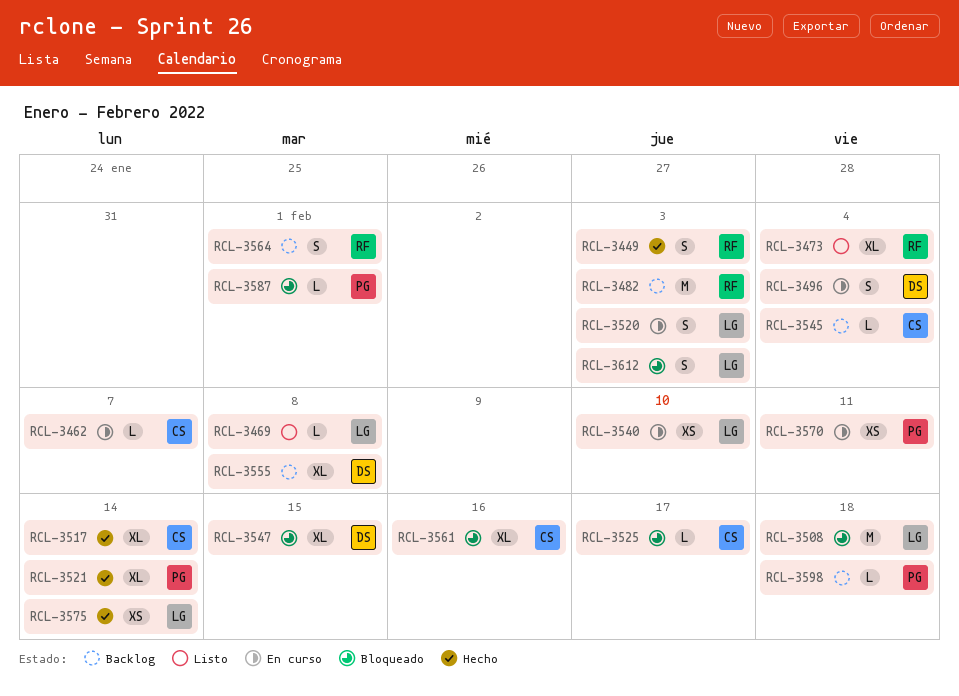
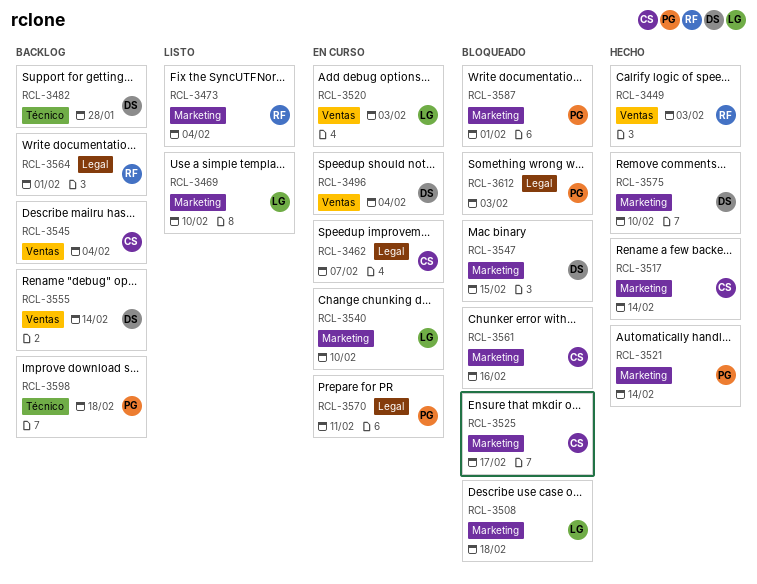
RCL-3469, due: Feb 8 -> Feb 10
RCL-3482, owner: RF -> DS
RCL-3482, due: Feb 3 -> Jan 28
RCL-3555, due: Feb 8 -> Feb 14
RCL-3575, owner: LG -> DS
RCL-3575, due: Feb 14 -> Feb 10
RCL-3612, owner: LG -> PG

